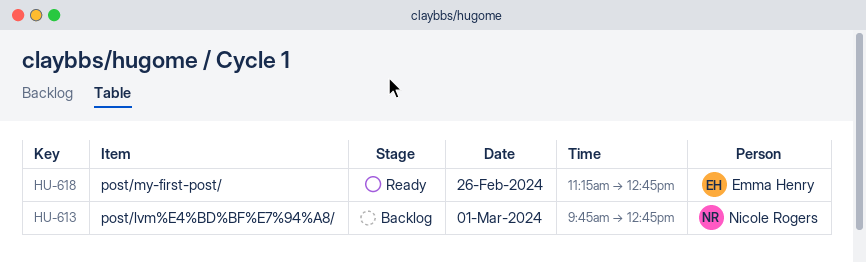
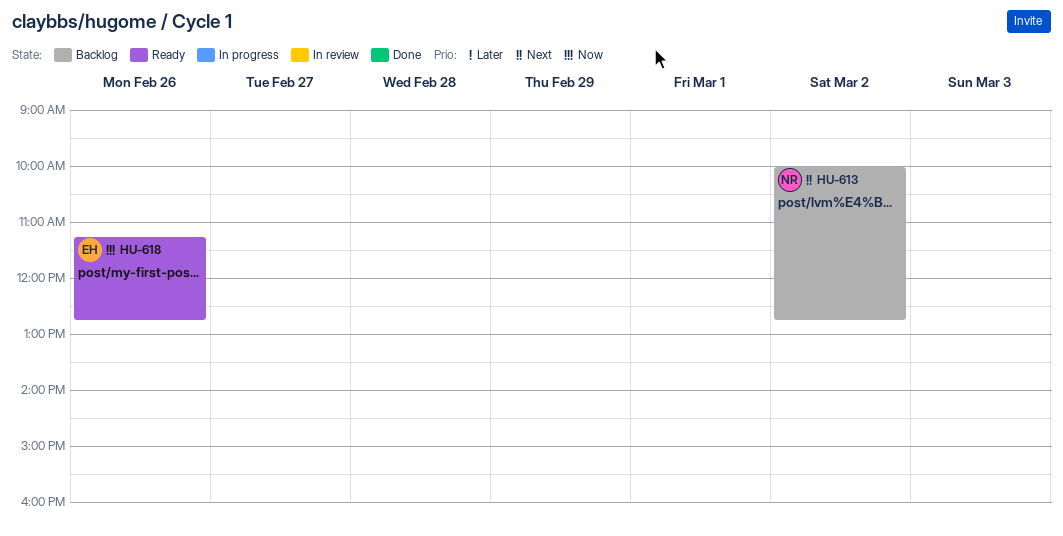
HU-613, day: Mar 1 -> Mar 2
HU-613, begins: 09:45 -> 10:00

